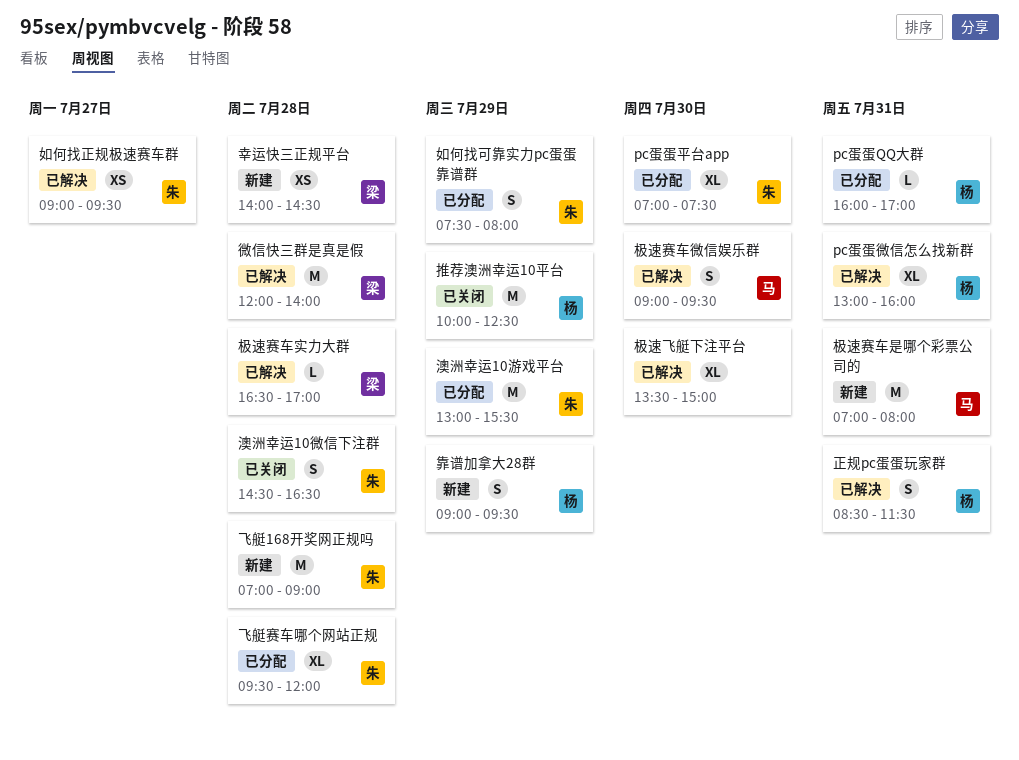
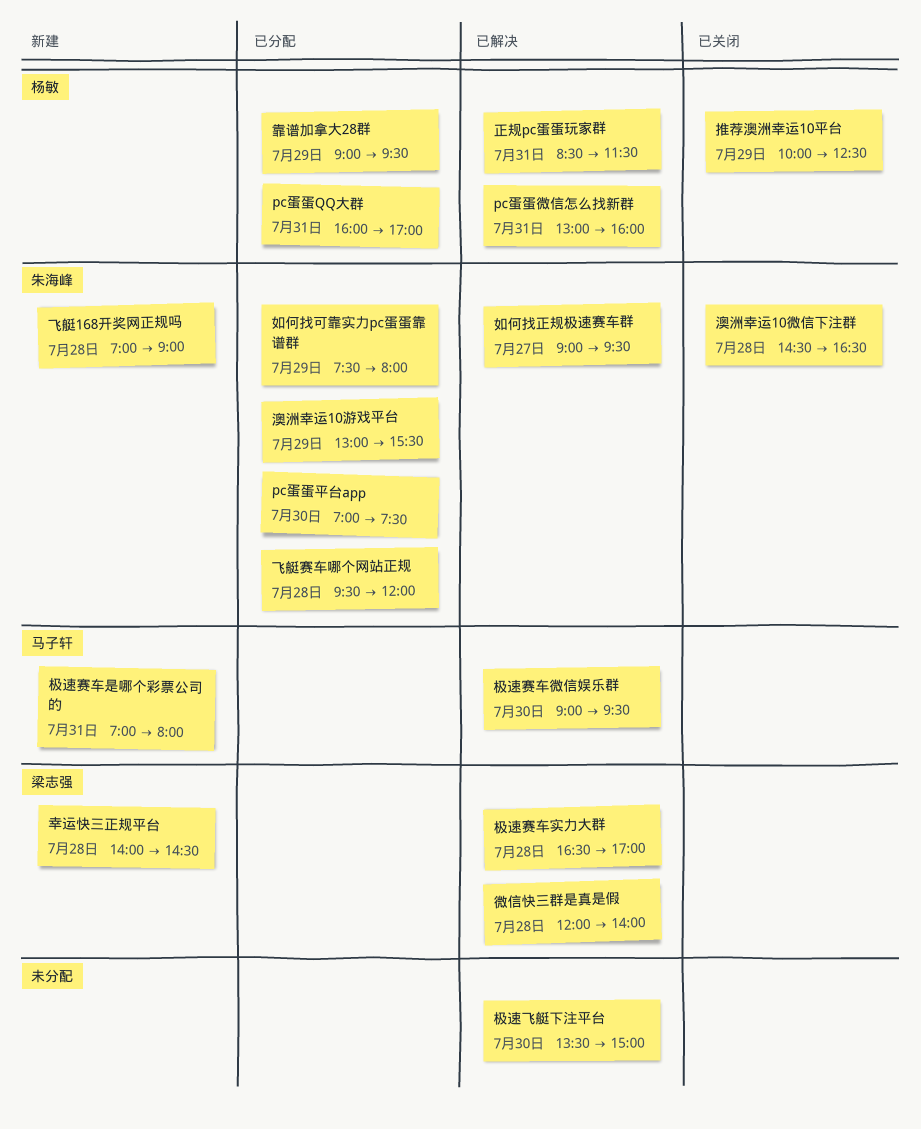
靠谱加拿大28群, status: 新建 -> 已分配

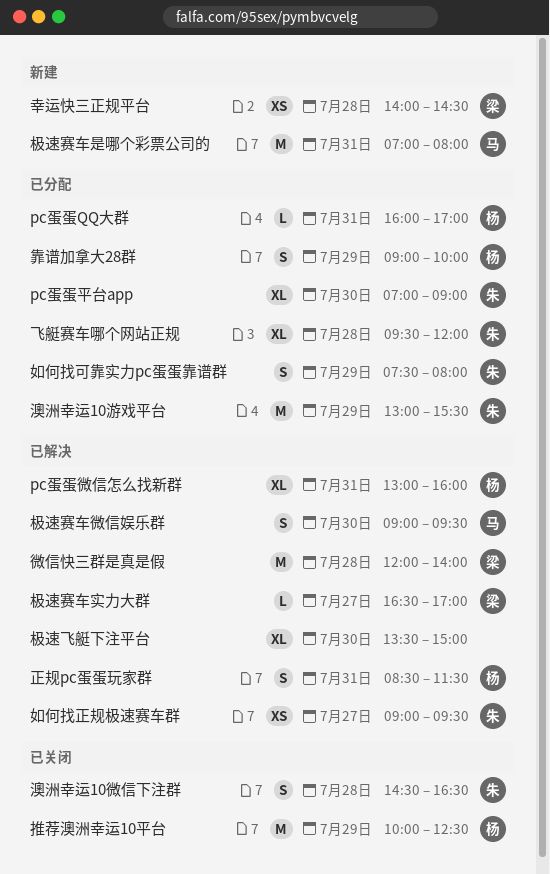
pc蛋蛋平台app, ends: 07:30 -> 09:00
极速赛车实力大群, day: Jul 28 -> Jul 27
靠谱加拿大28群, ends: 09:30 -> 10:00
飞艇168开奖网正规吗: present -> none

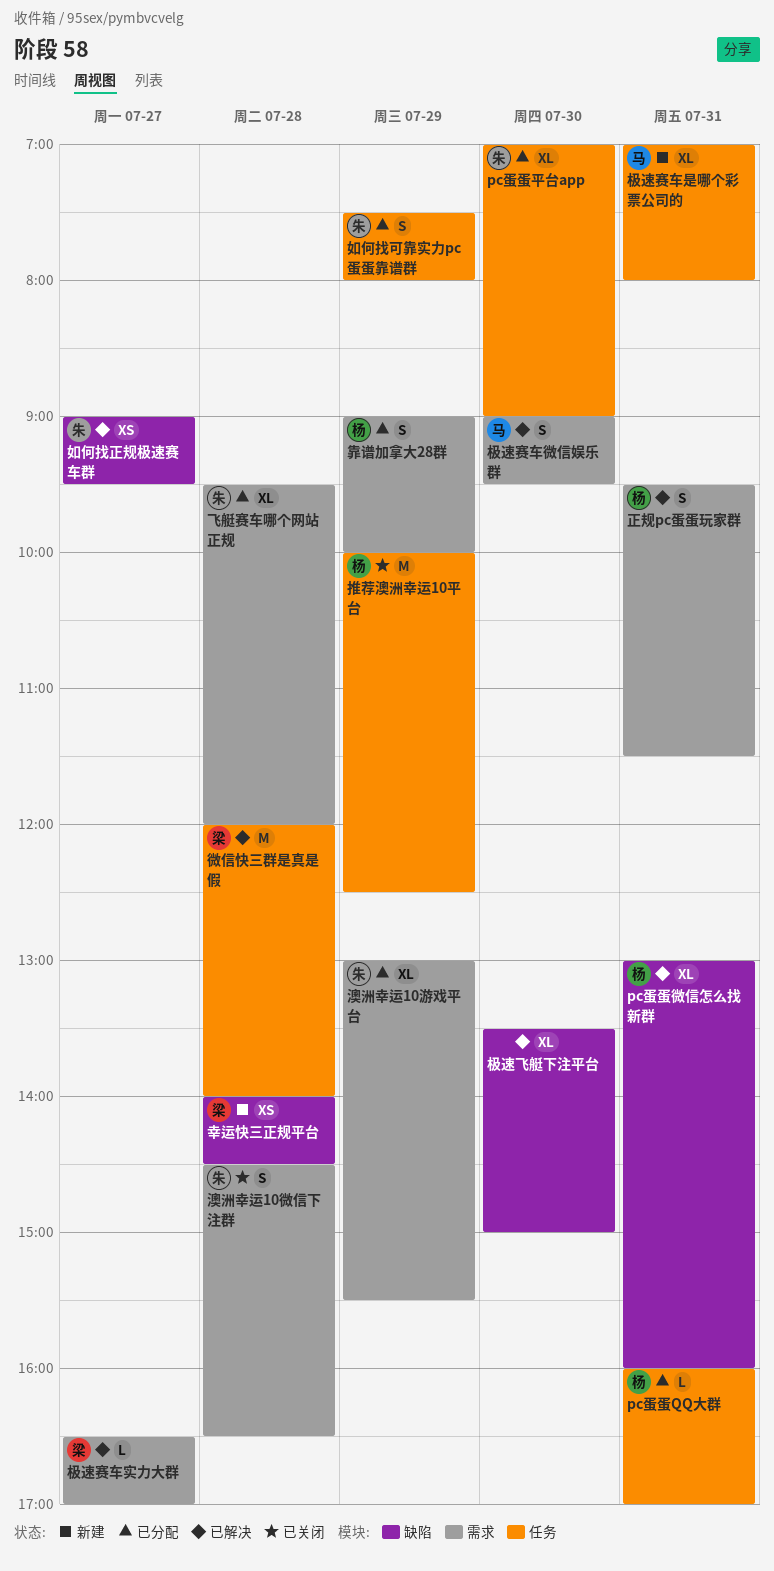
极速赛车是哪个彩票公司的, estimate: M -> XL
正规pc蛋蛋玩家群, begins: 08:30 -> 09:30
澳洲幸运10游戏平台, estimate: M -> XL

